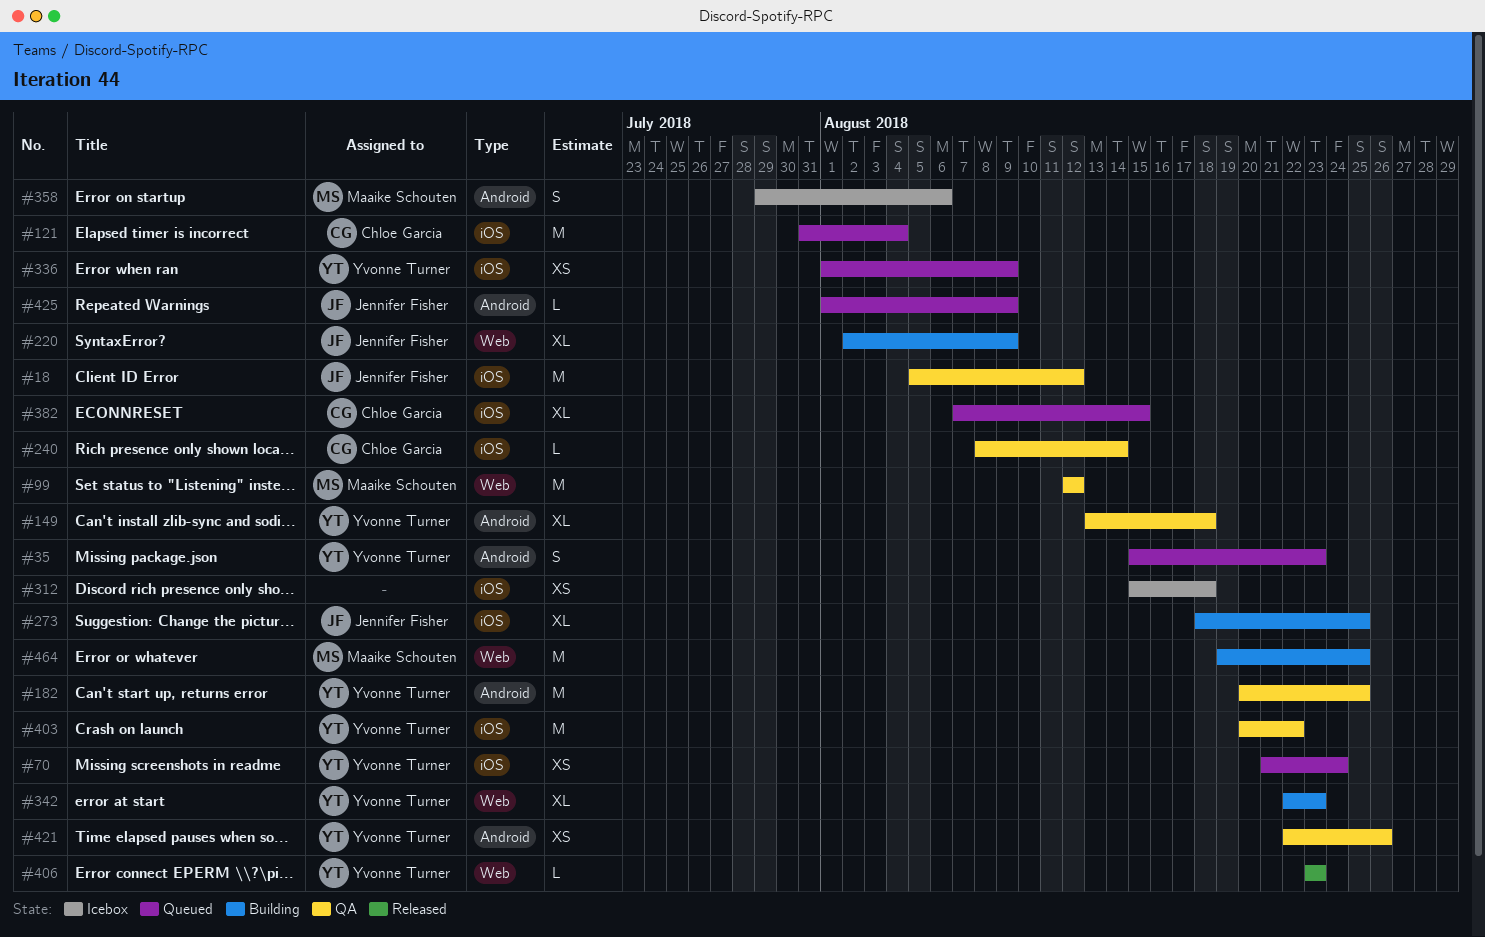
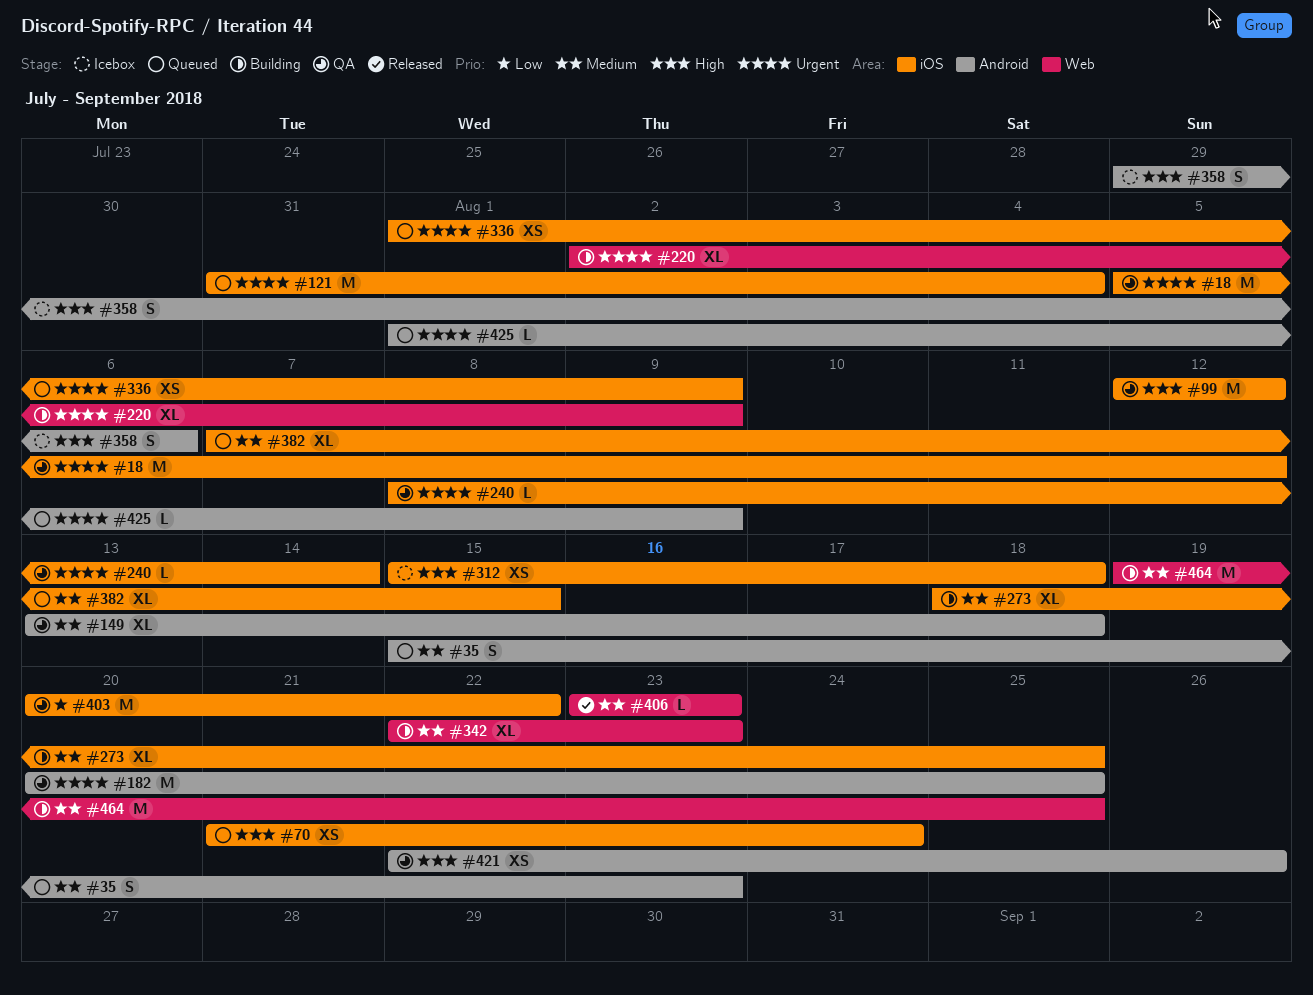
#99, label: Web -> iOS

